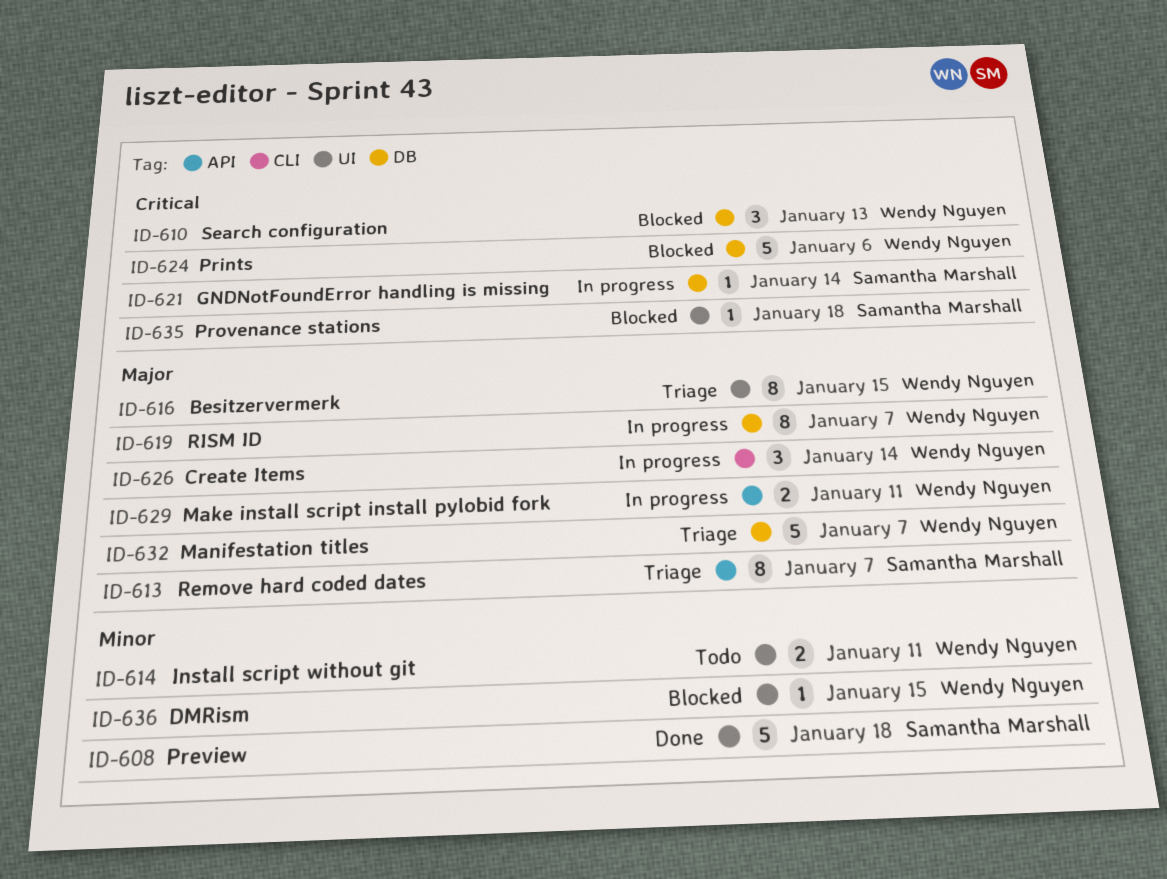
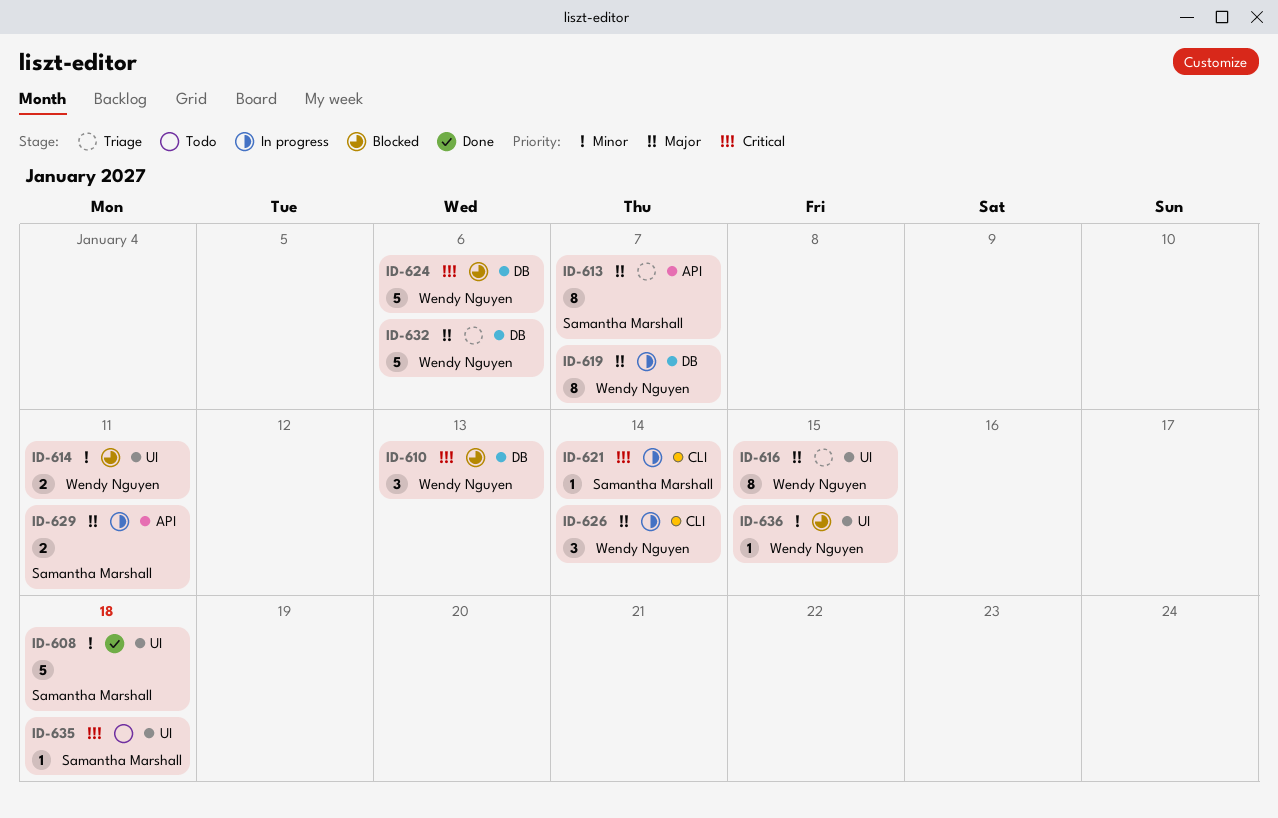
ID-614, status: Todo -> Blocked
ID-621, label: DB -> CLI
ID-629, owner: Wendy Nguyen -> Samantha Marshall
ID-632, due: Jan 7 -> Jan 6
ID-635, status: Blocked -> Todo

